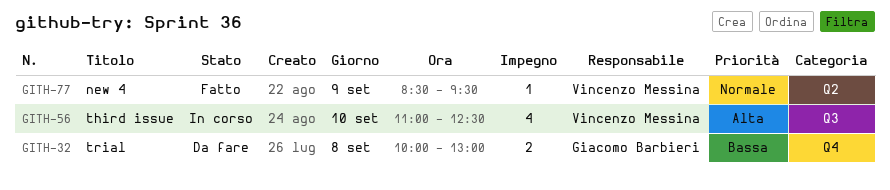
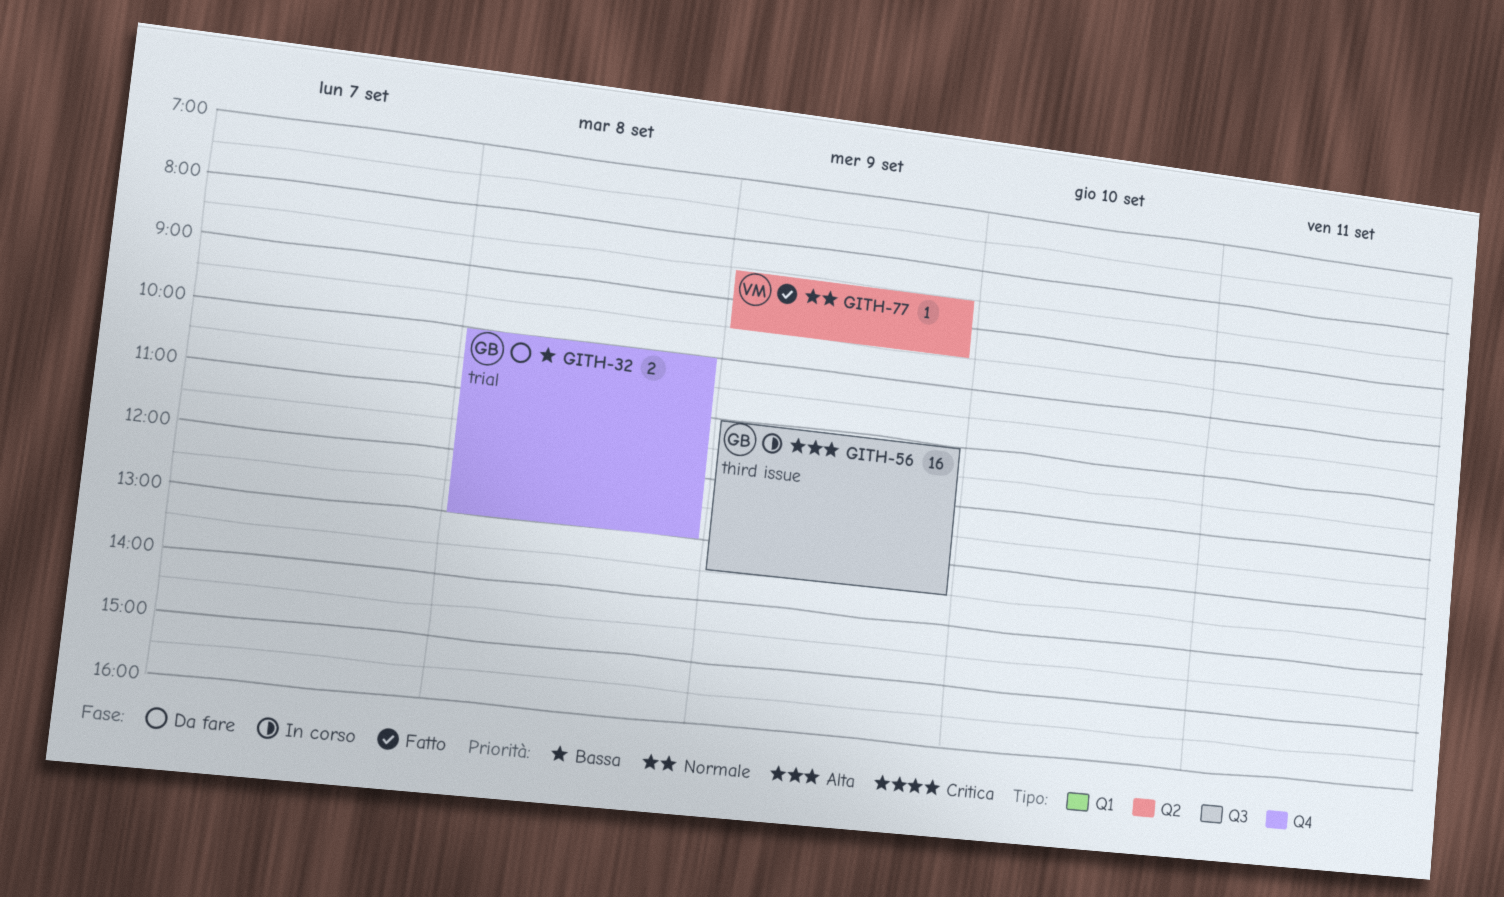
GITH-56, owner: Vincenzo Messina -> Giacomo Barbieri
GITH-56, estimate: 4 -> 16
GITH-56, day: Sep 10 -> Sep 9
GITH-56, ends: 12:30 -> 13:30

